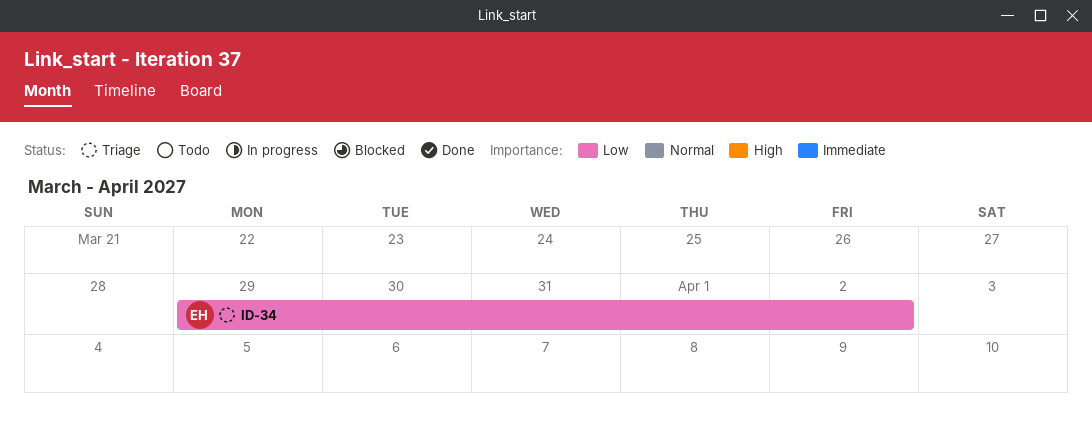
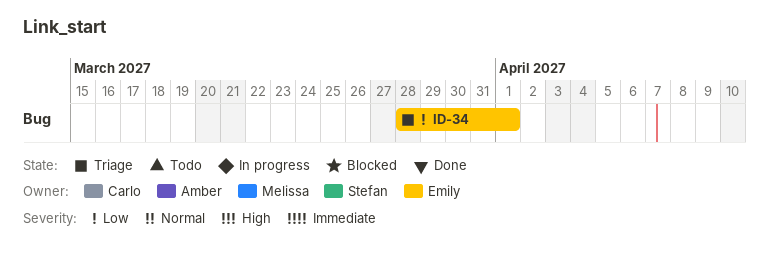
ID-34, start: Mar 29 -> Mar 28
ID-34, due: Apr 2 -> Apr 1

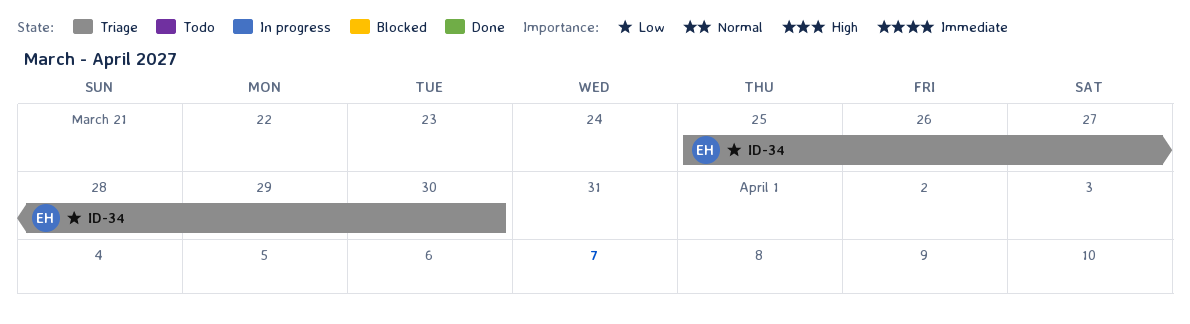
ID-34, start: Mar 28 -> Mar 25
ID-34, due: Apr 1 -> Mar 30

